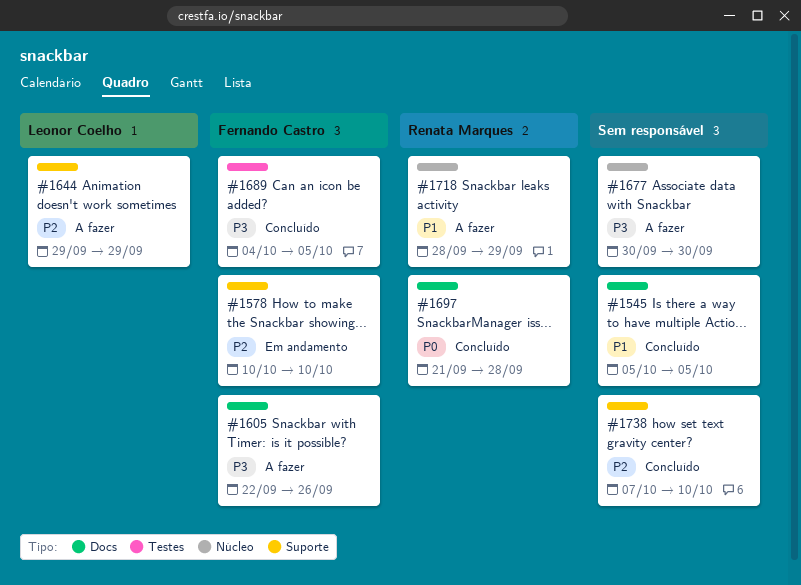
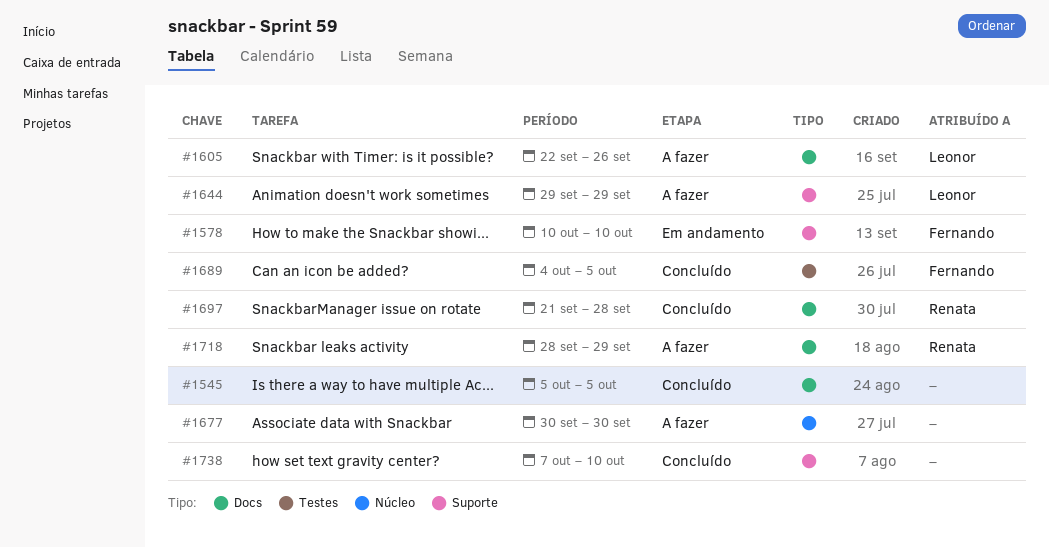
#1605, owner: Fernando Castro -> Leonor Coelho
#1718, label: Núcleo -> Docs

